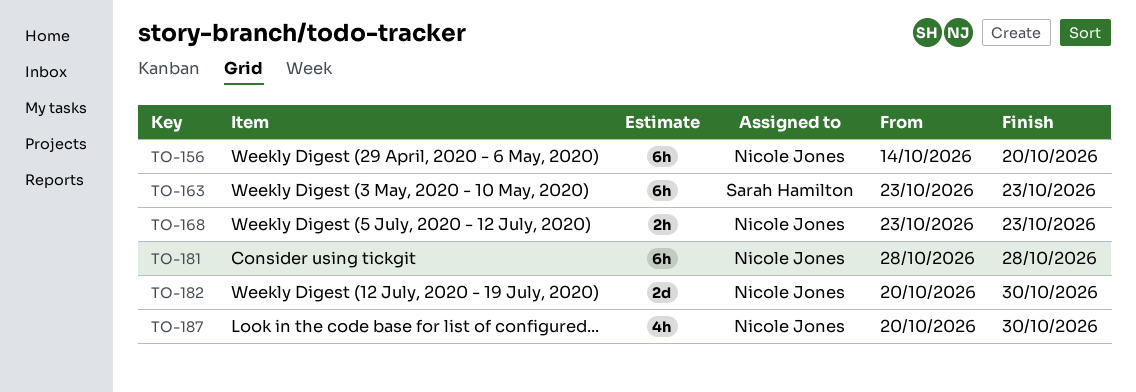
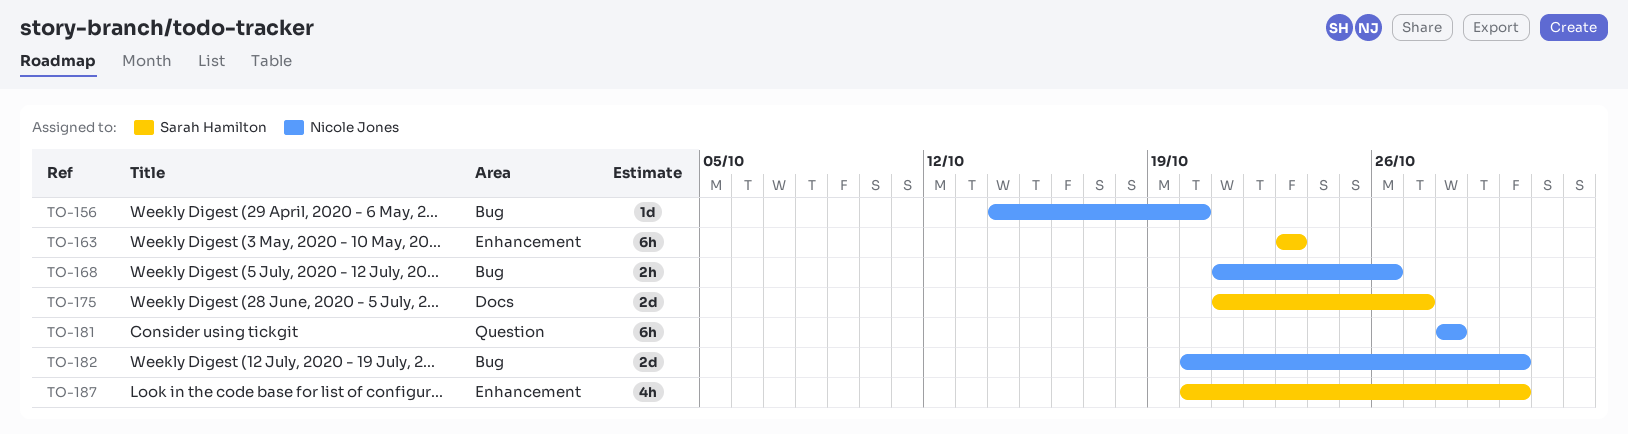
TO-156, estimate: 6h -> 1d
TO-168, start: Oct 23 -> Oct 21
TO-168, due: Oct 23 -> Oct 26
TO-175: none -> present
TO-187, owner: Nicole Jones -> Sarah Hamilton

